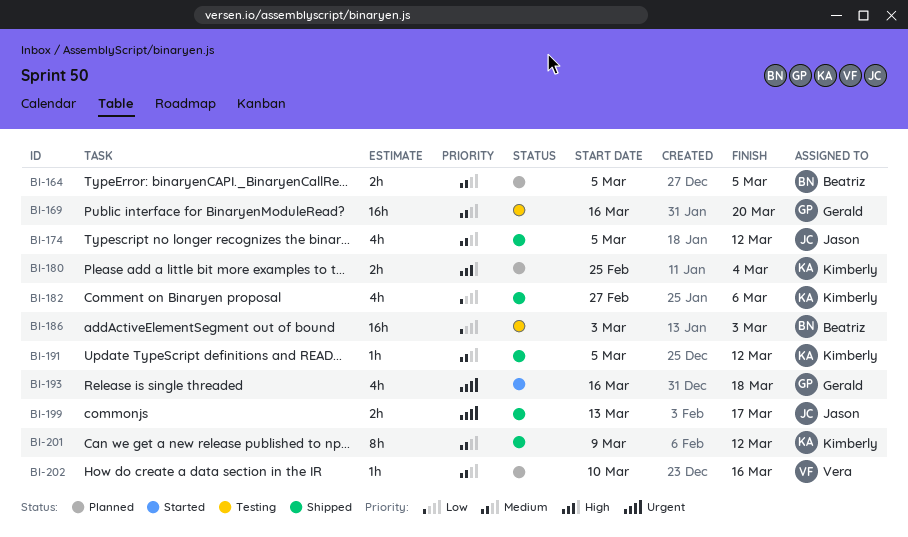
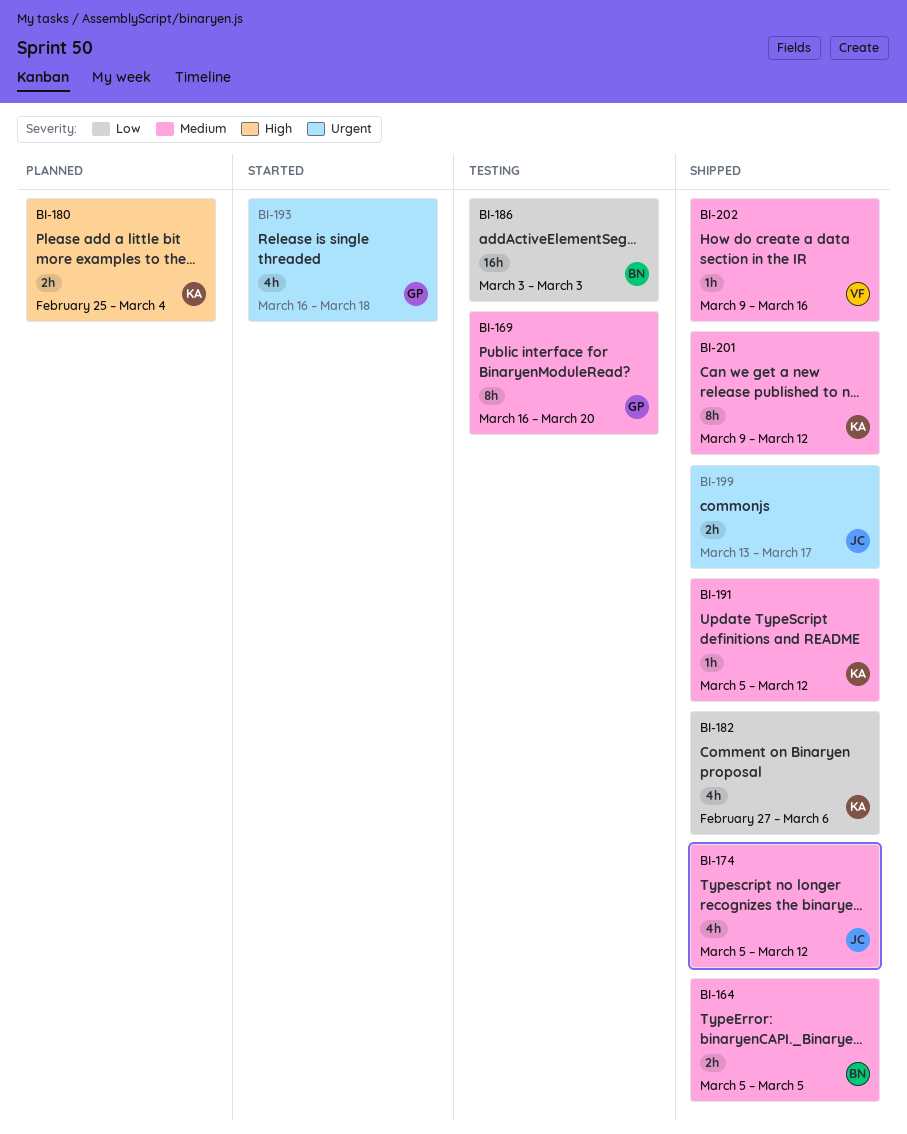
BI-164, status: Planned -> Shipped
BI-169, estimate: 16h -> 8h
BI-202, status: Planned -> Shipped
BI-202, start: Mar 10 -> Mar 9

